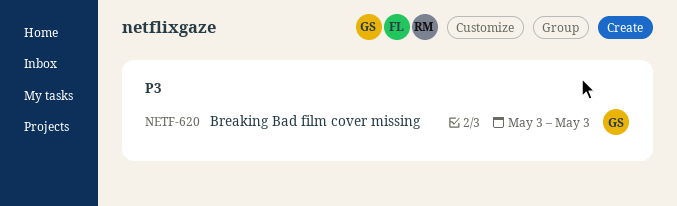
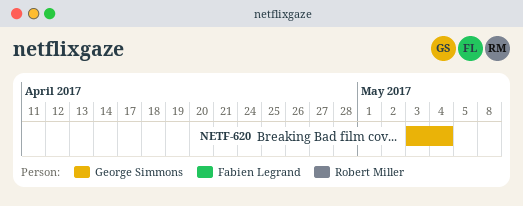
NETF-620, due: May 3 -> May 4

